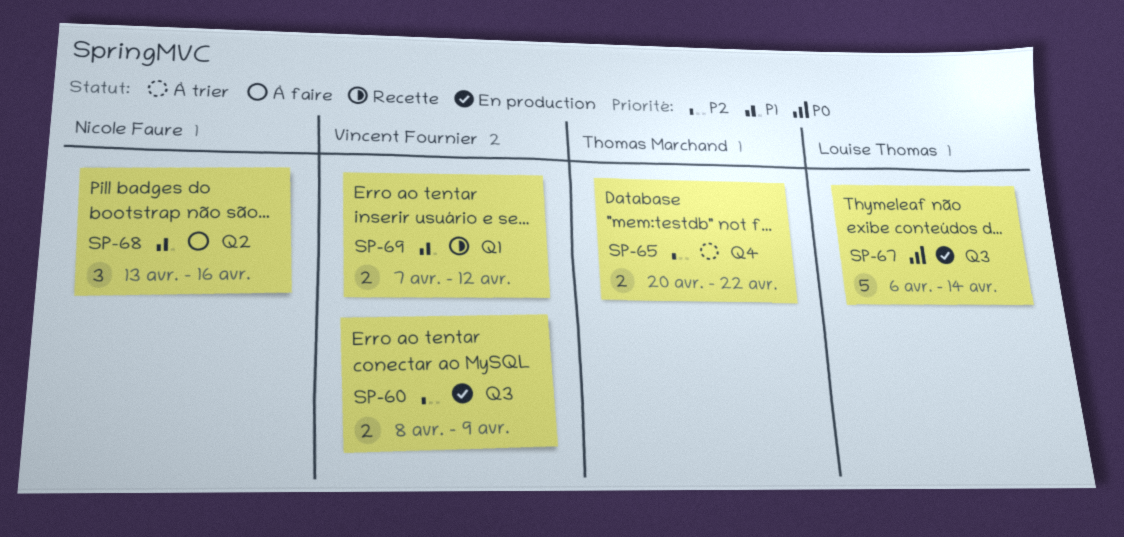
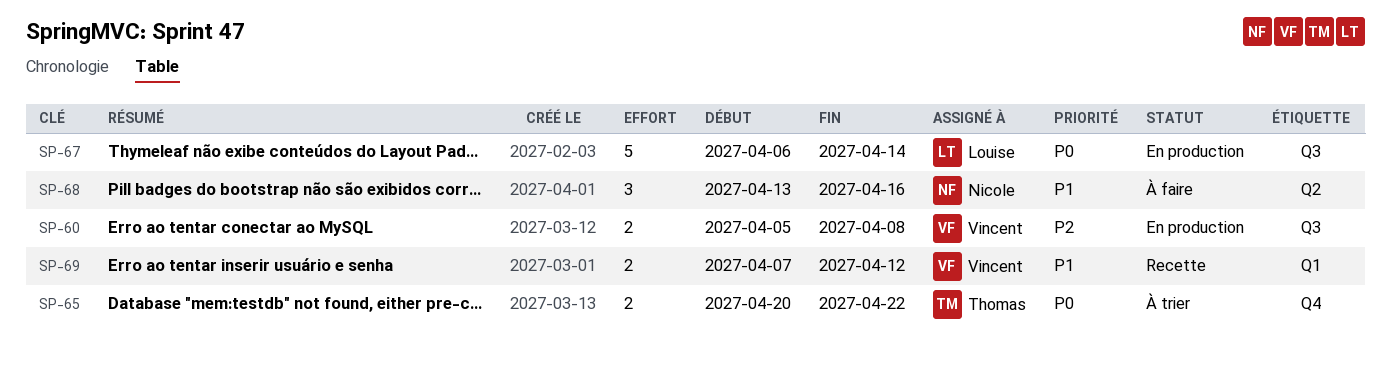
SP-60, start: Apr 8 -> Apr 5
SP-60, due: Apr 9 -> Apr 8
SP-65, priority: P2 -> P0

